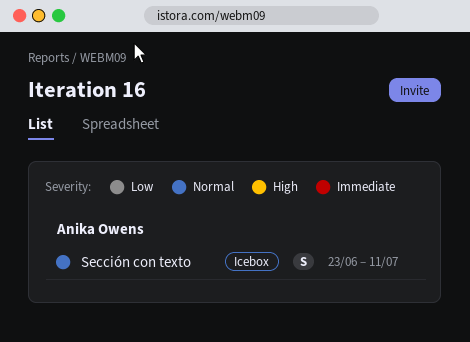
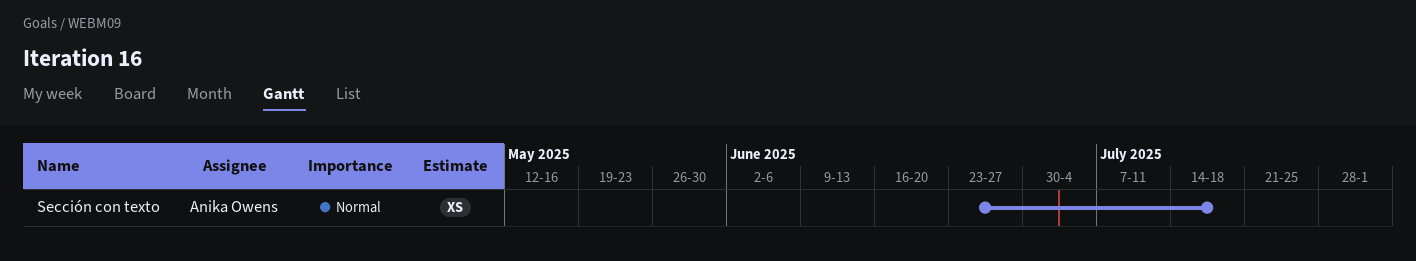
Sección con texto, estimate: S -> XS
Sección con texto, due: Jul 11 -> Jul 18

